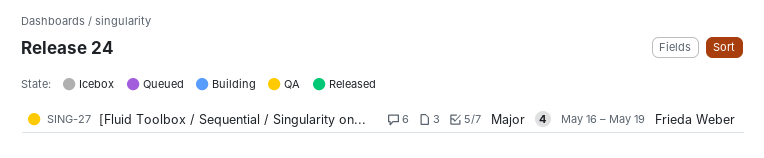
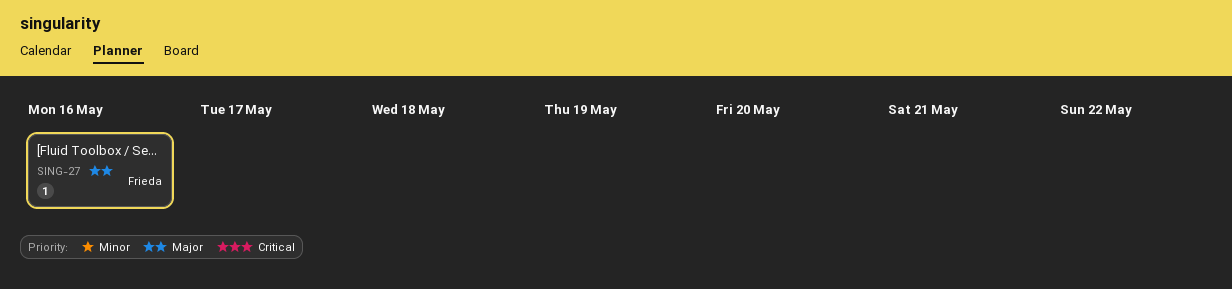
SING-27, estimate: 4 -> 1
SING-27, due: May 19 -> May 16

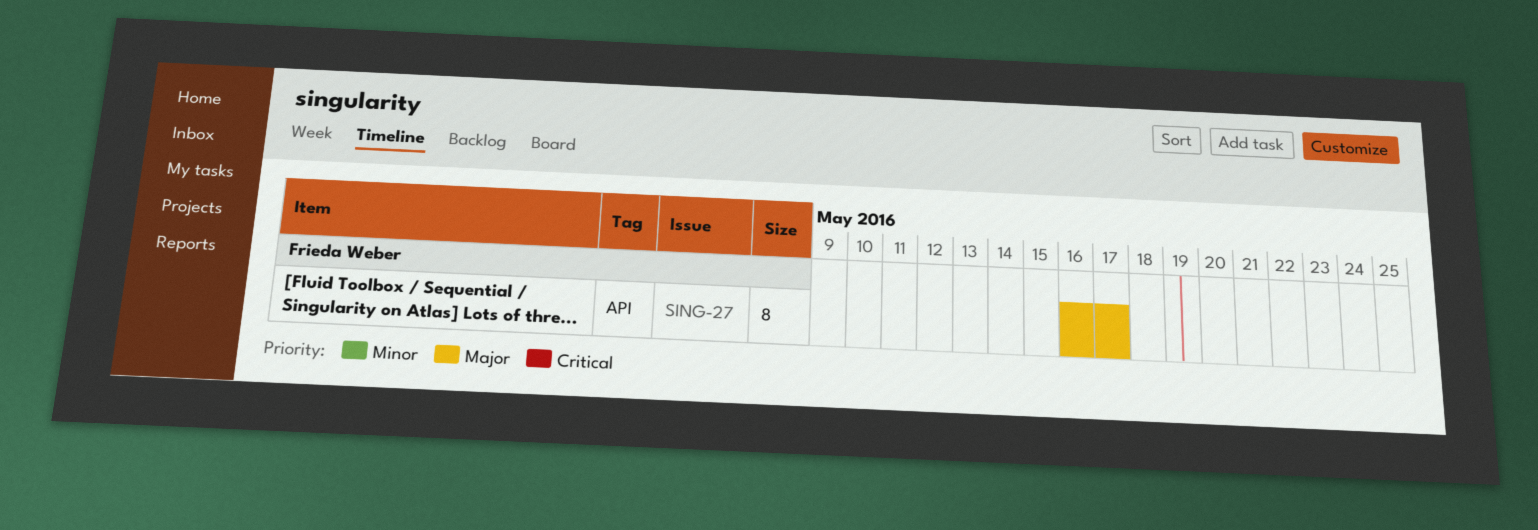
SING-27, estimate: 1 -> 8
SING-27, due: May 16 -> May 17

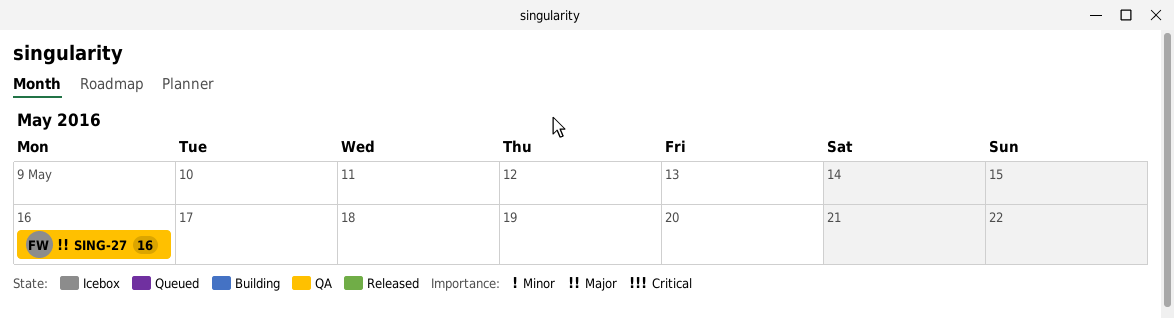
SING-27, estimate: 8 -> 16
SING-27, due: May 17 -> May 16

